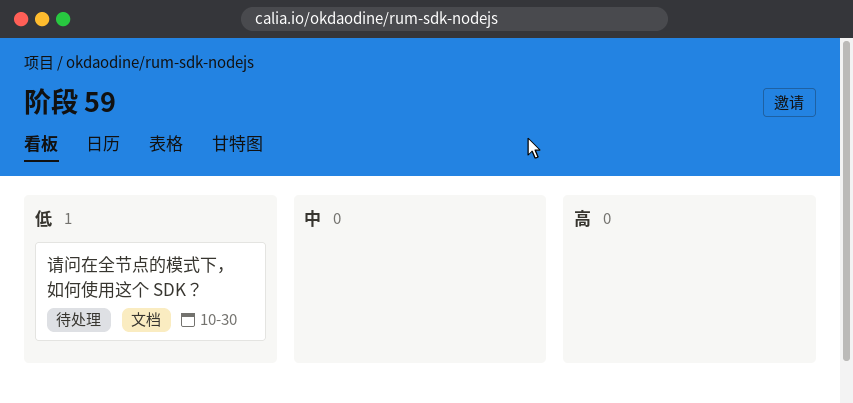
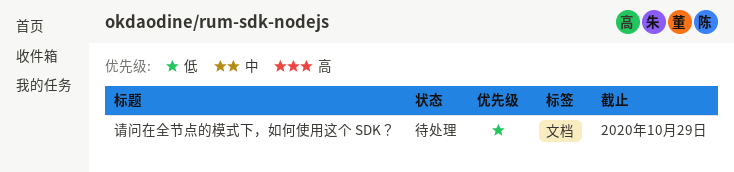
请问在全节点的模式下，如何使用这个 SDK？, due: Oct 30 -> Oct 29

